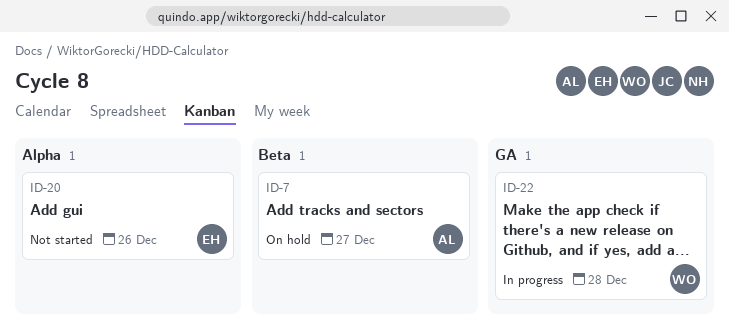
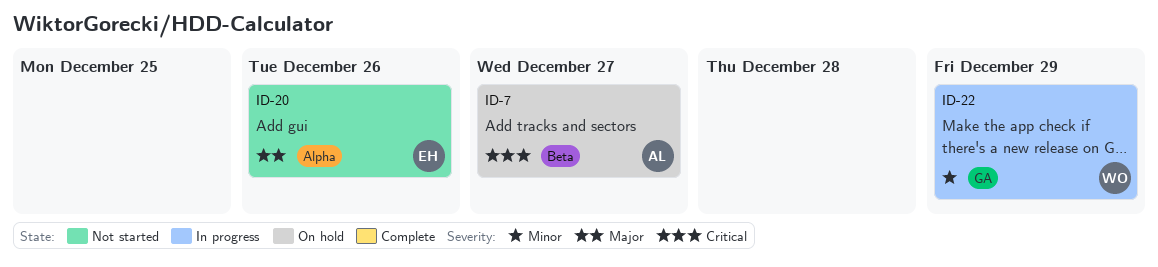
ID-22, due: Dec 28 -> Dec 29

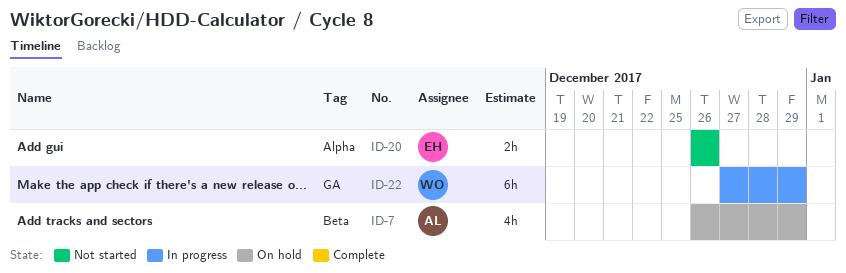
ID-7, due: Dec 27 -> Dec 29

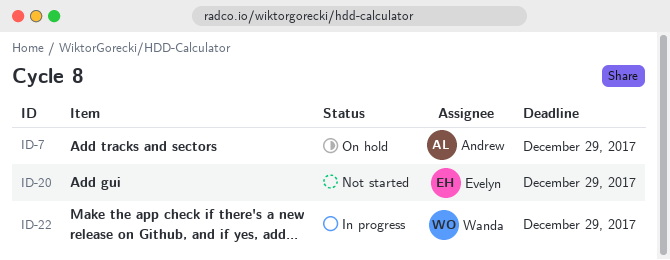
ID-20, due: Dec 26 -> Dec 29

